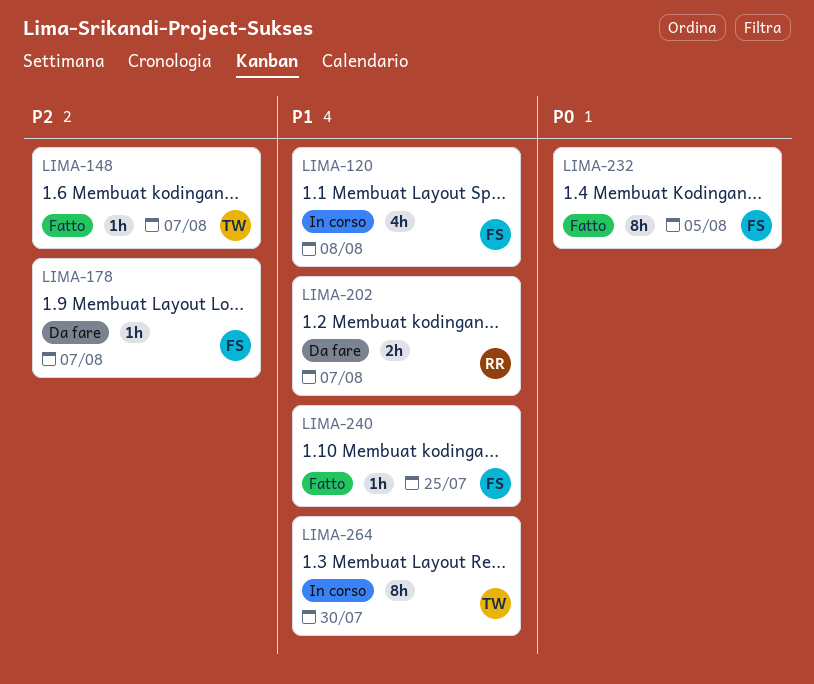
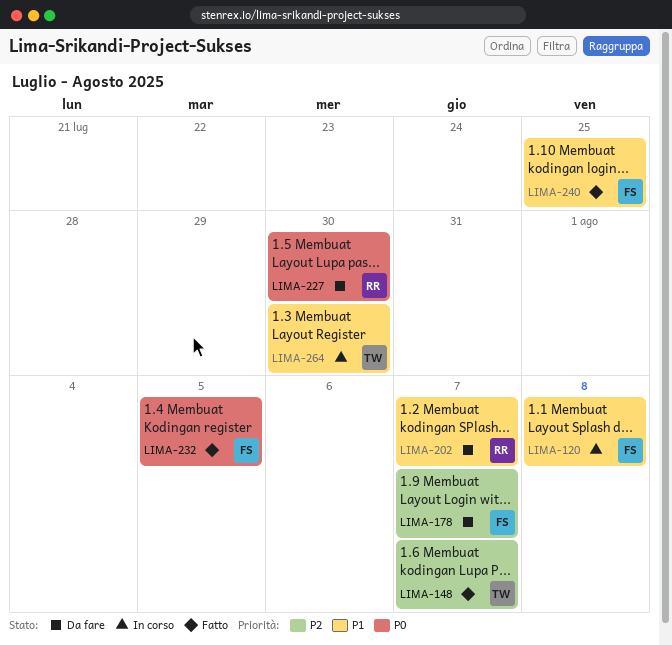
LIMA-227: none -> present

